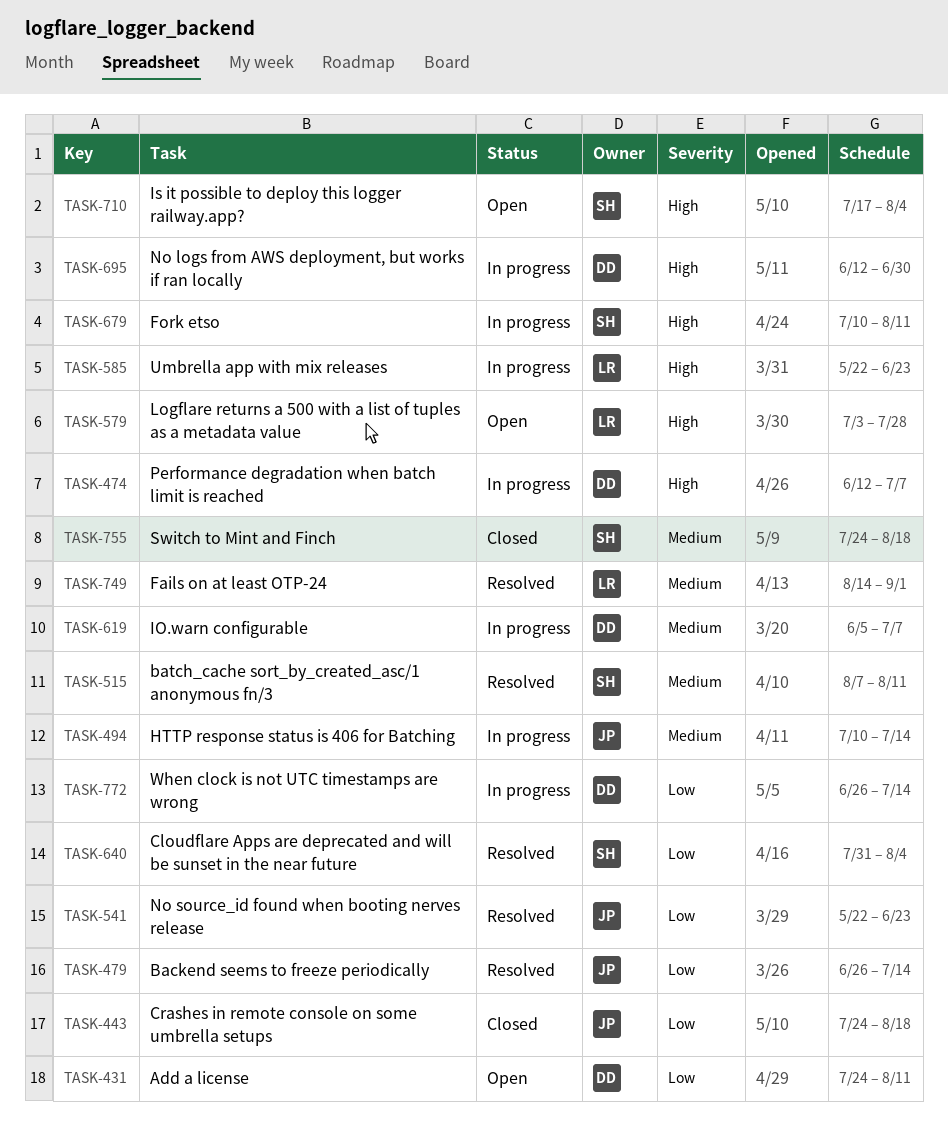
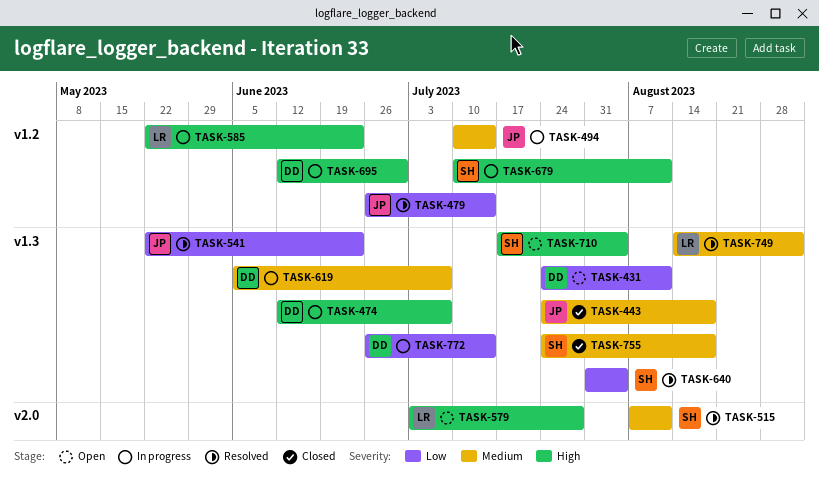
TASK-443, priority: Low -> Medium

